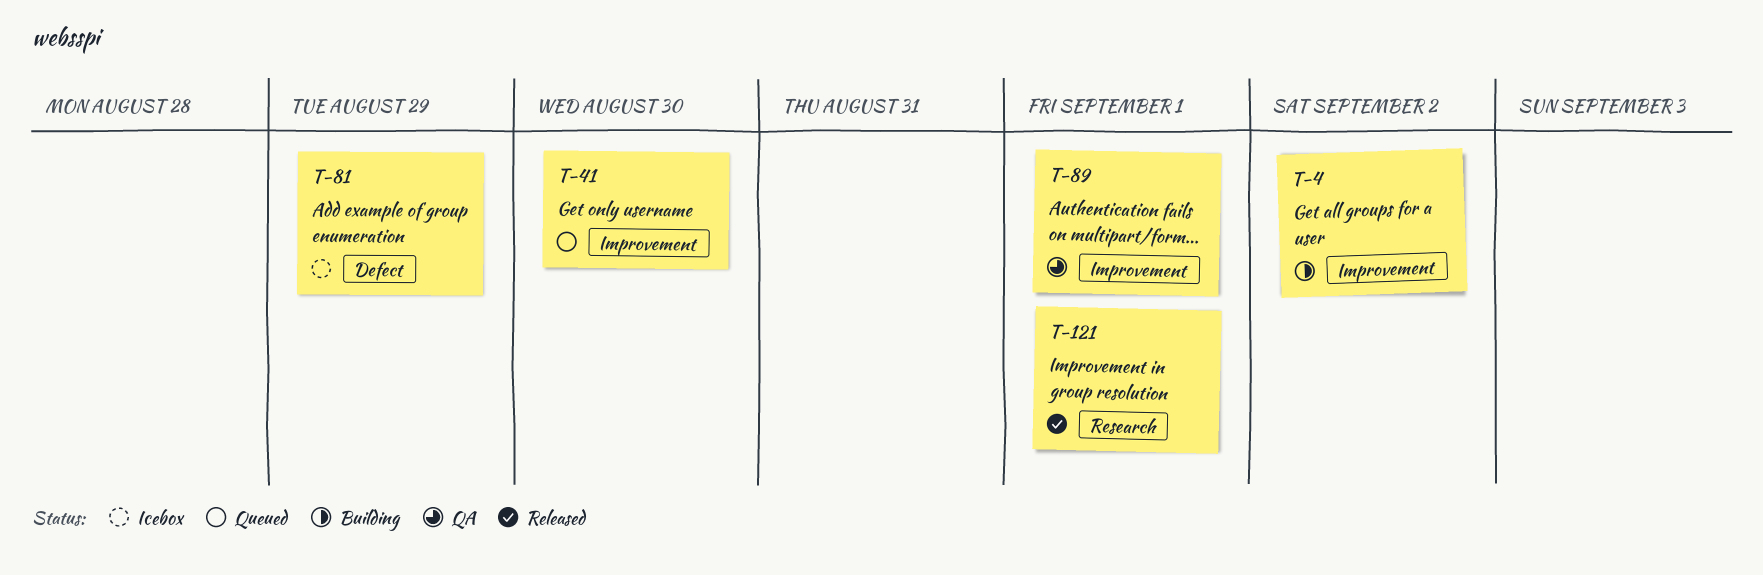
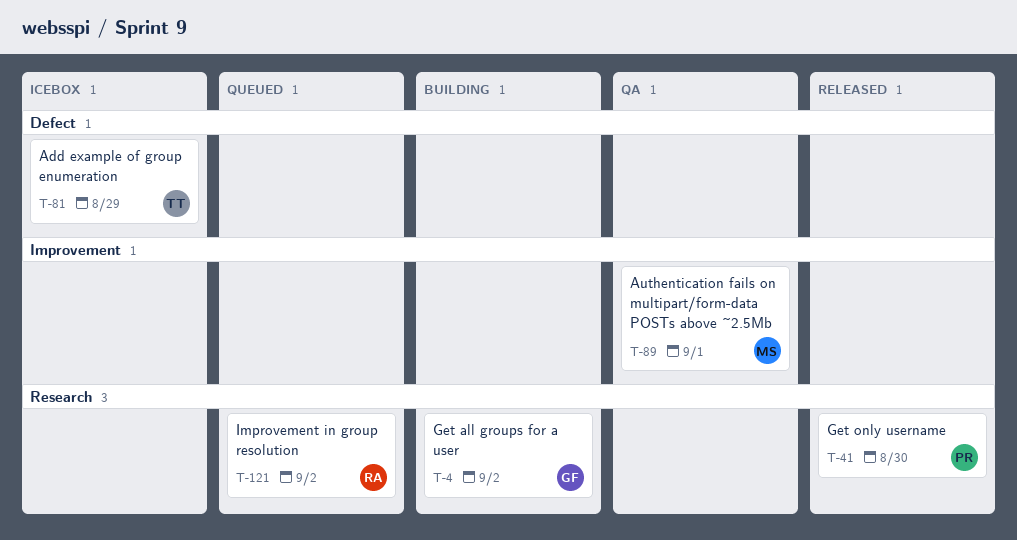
T-4, label: Improvement -> Research
T-41, status: Queued -> Released
T-41, label: Improvement -> Research
T-121, status: Released -> Queued
T-121, due: Sep 1 -> Sep 2

